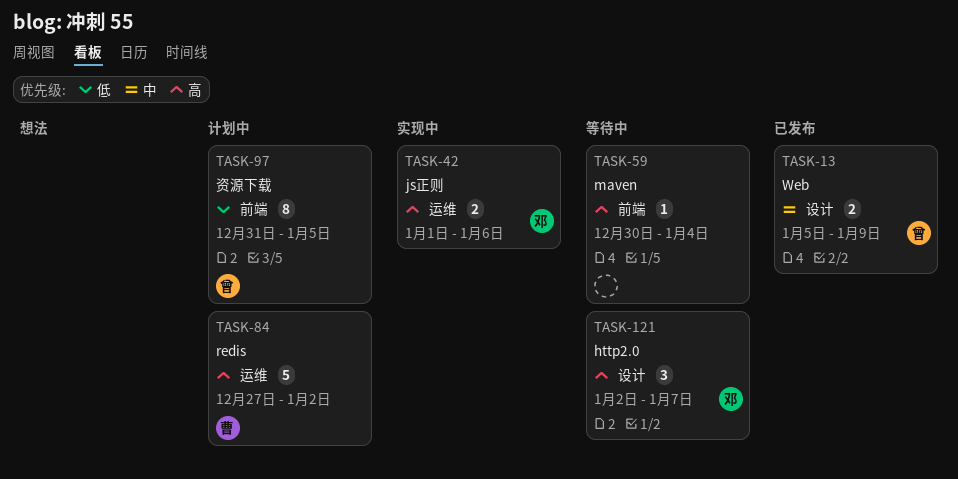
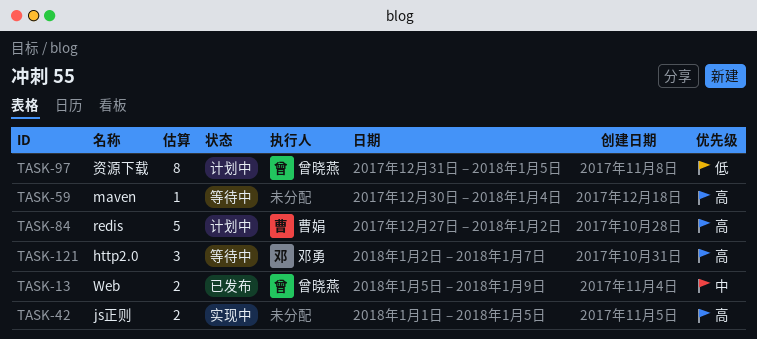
TASK-42, owner: 邓勇 -> none
TASK-42, due: Jan 6 -> Jan 5

